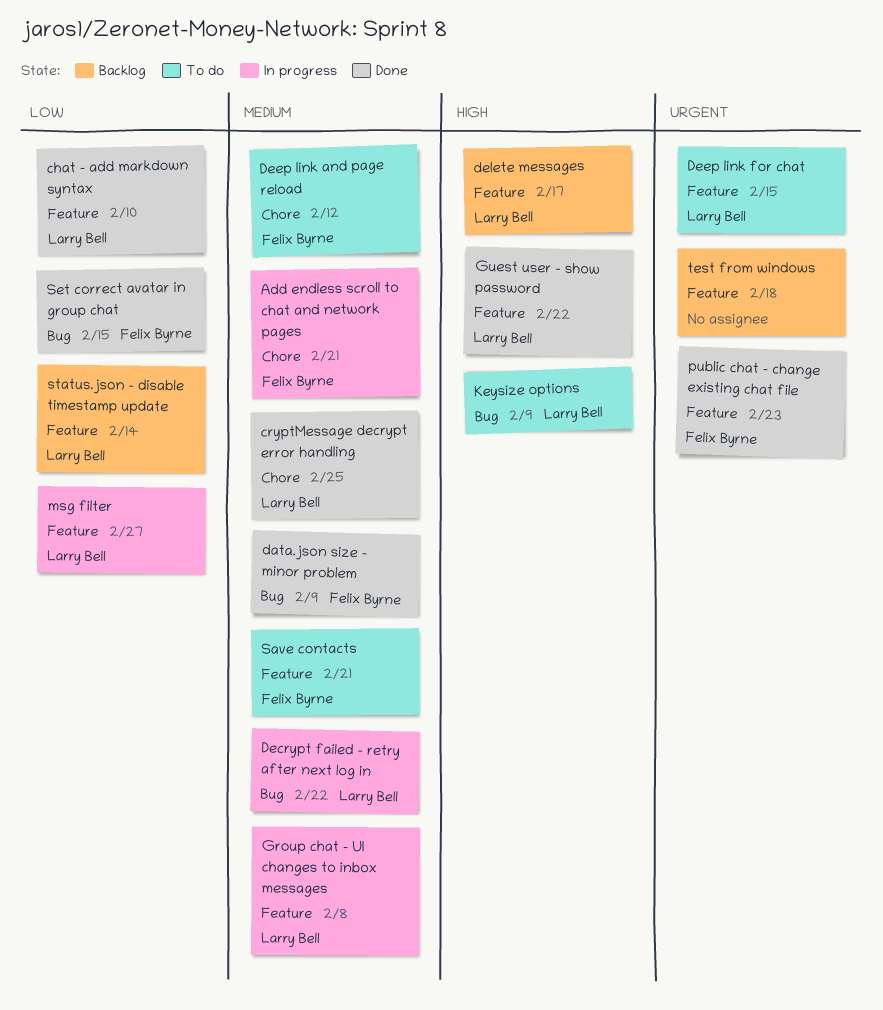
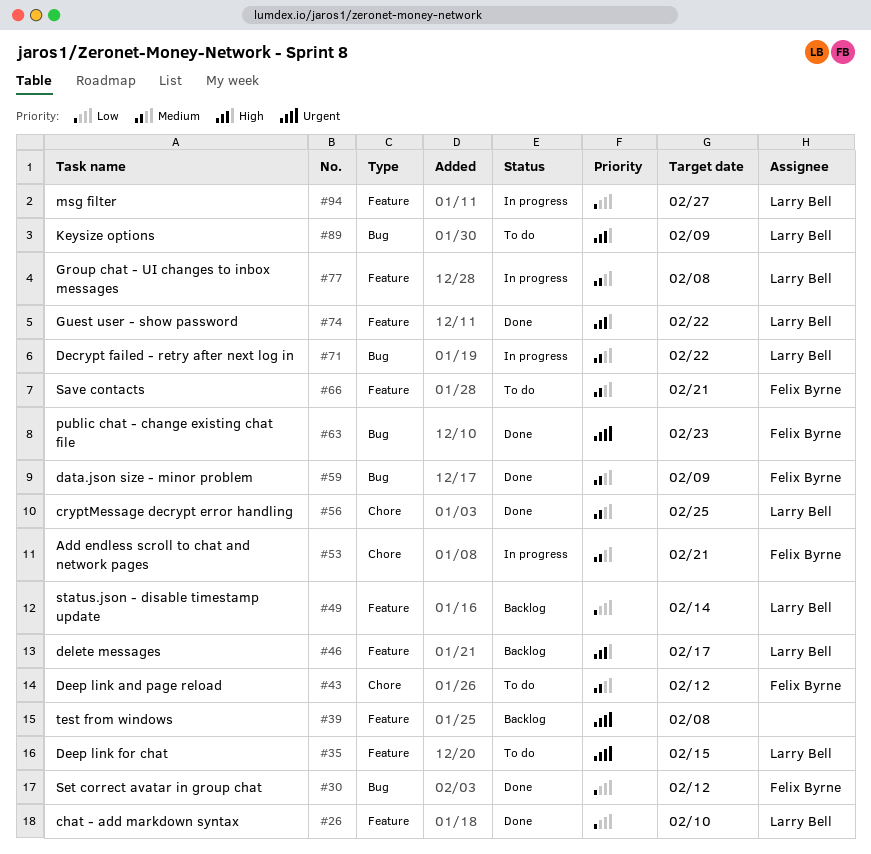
public chat - change existing chat file, label: Feature -> Bug
Set correct avatar in group chat, due: Feb 15 -> Feb 12
test from windows, due: Feb 18 -> Feb 8

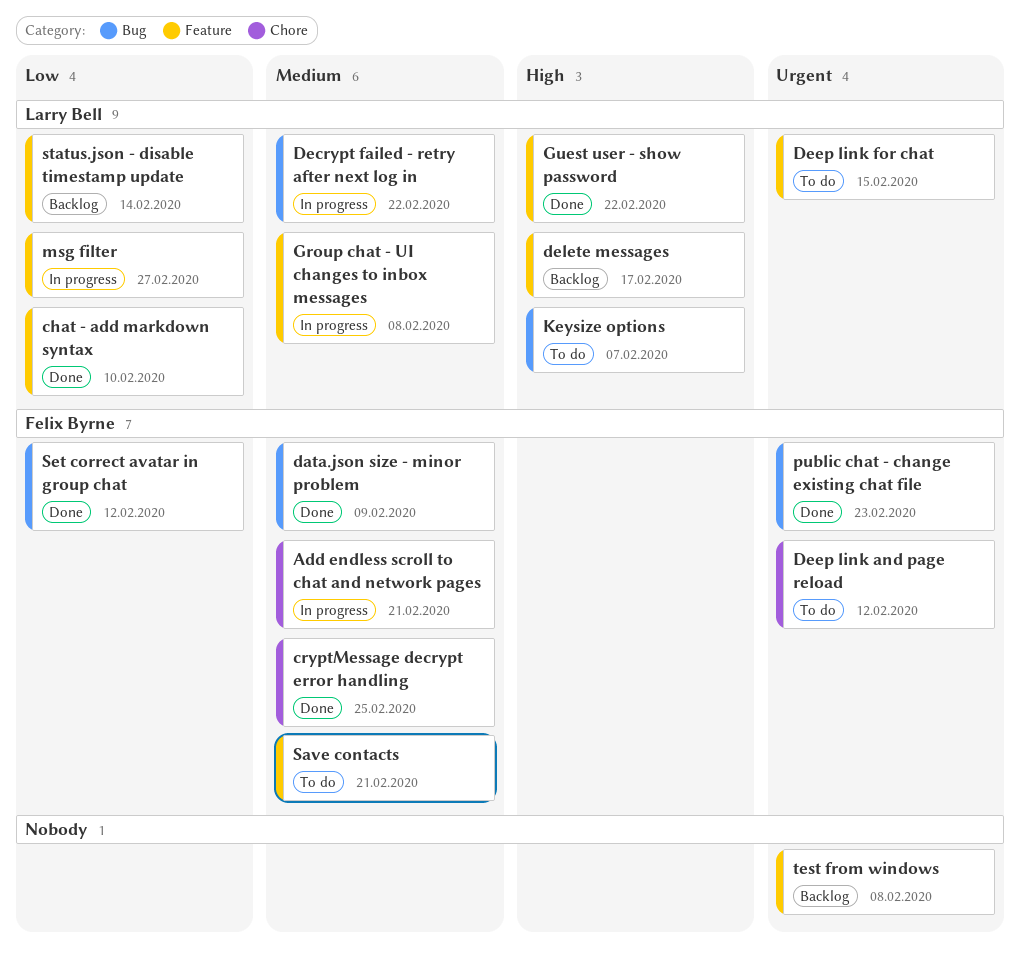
cryptMessage decrypt error handling, owner: Larry Bell -> Felix Byrne
Deep link and page reload, priority: Medium -> Urgent
Keysize options, due: Feb 9 -> Feb 7

